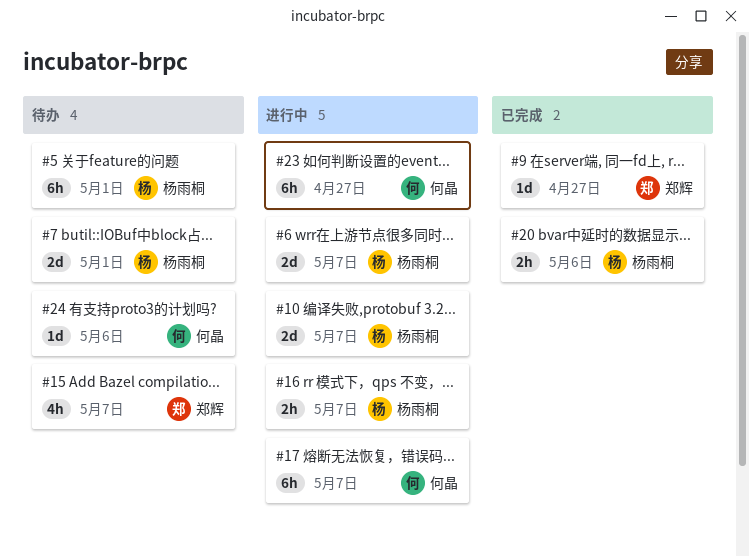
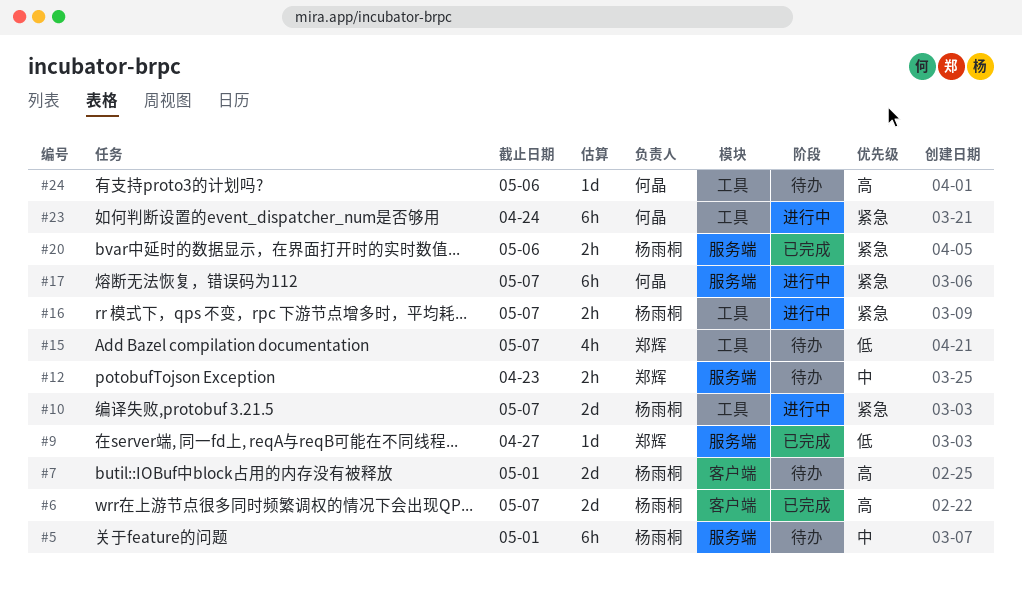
#6, status: 进行中 -> 已完成
#12: none -> present
#23, due: Apr 27 -> Apr 24

